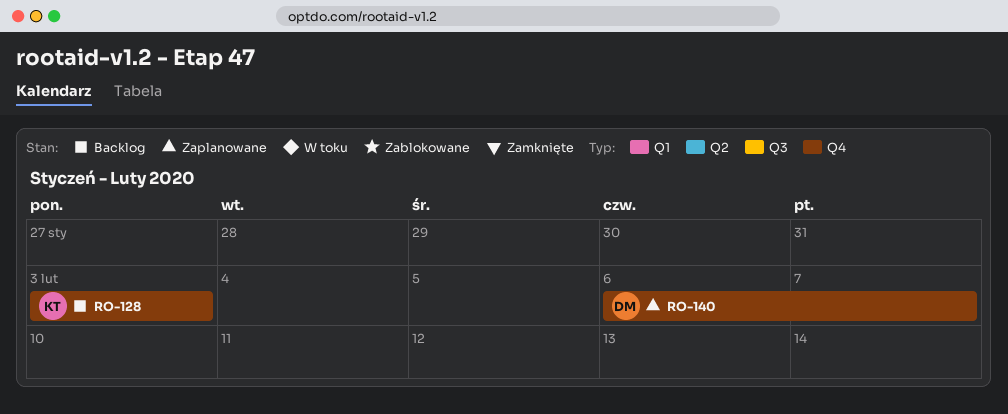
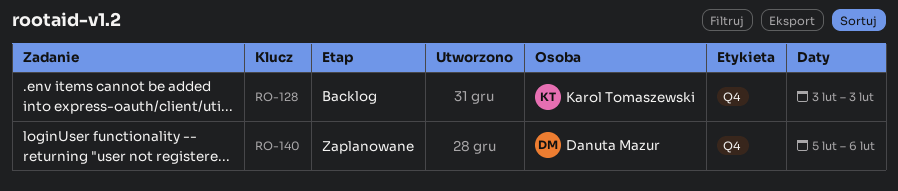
RO-140, start: Feb 6 -> Feb 5
RO-140, due: Feb 7 -> Feb 6

